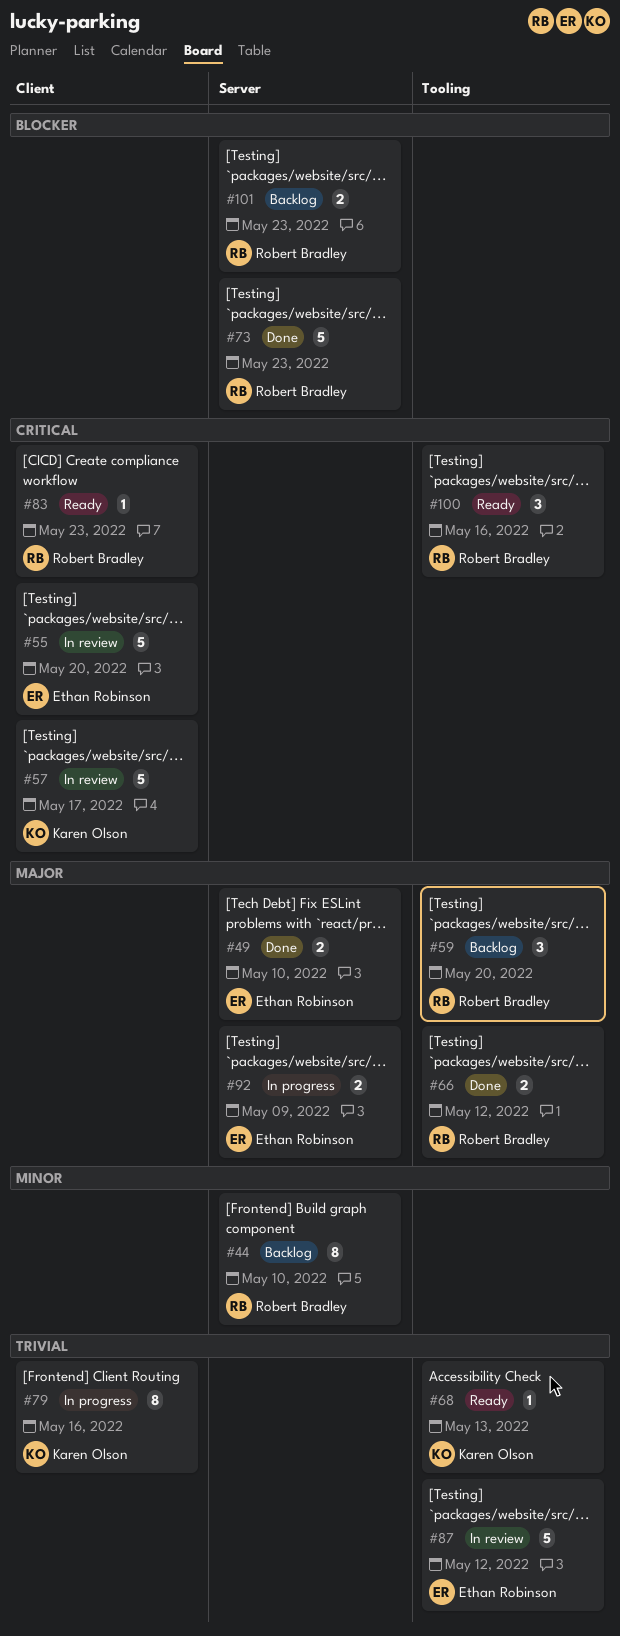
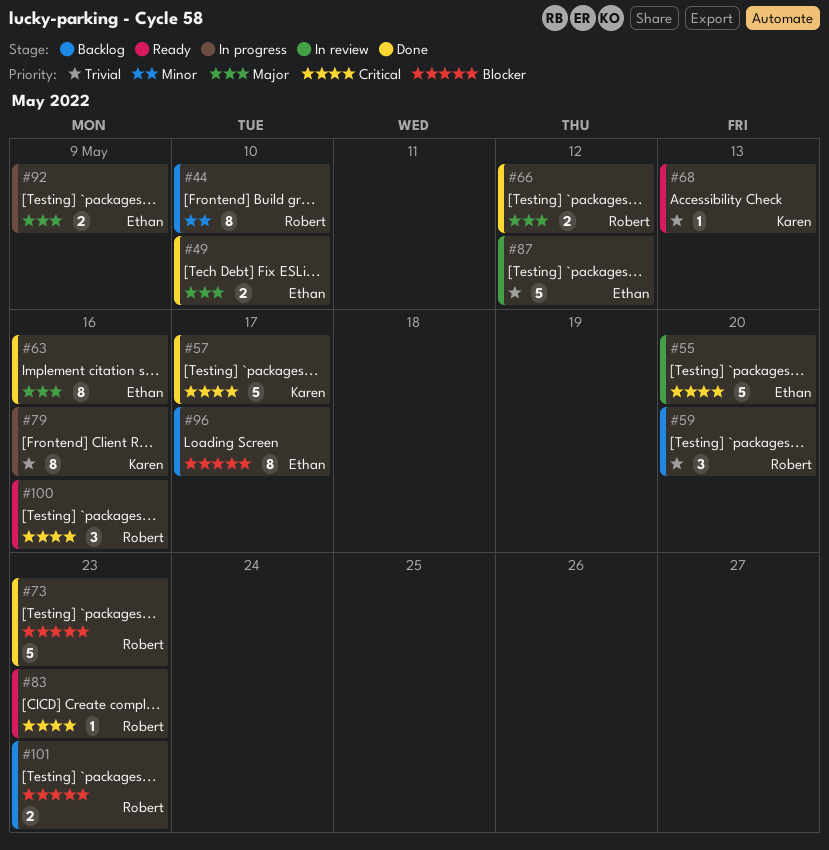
#57, status: In review -> Done
#59, priority: Major -> Trivial
#63: none -> present
#96: none -> present

